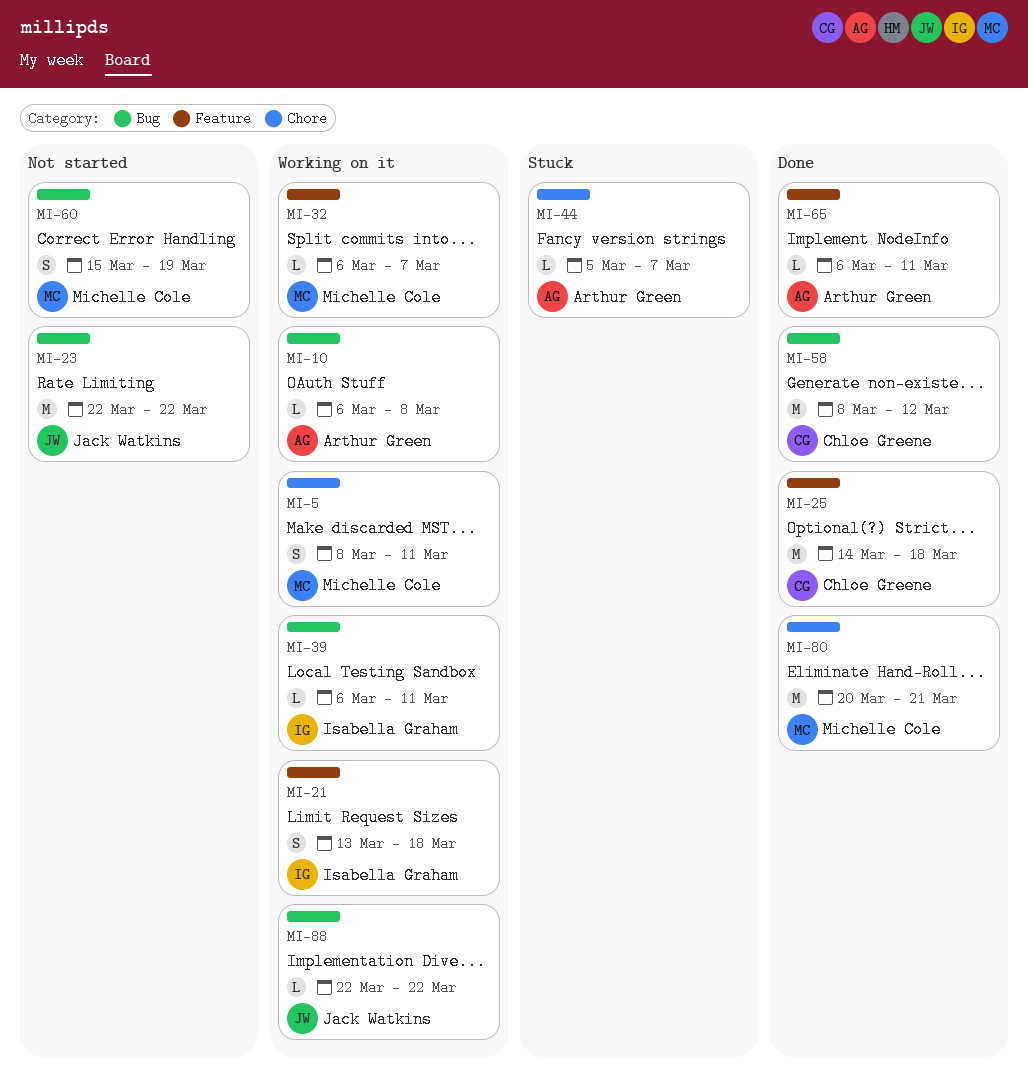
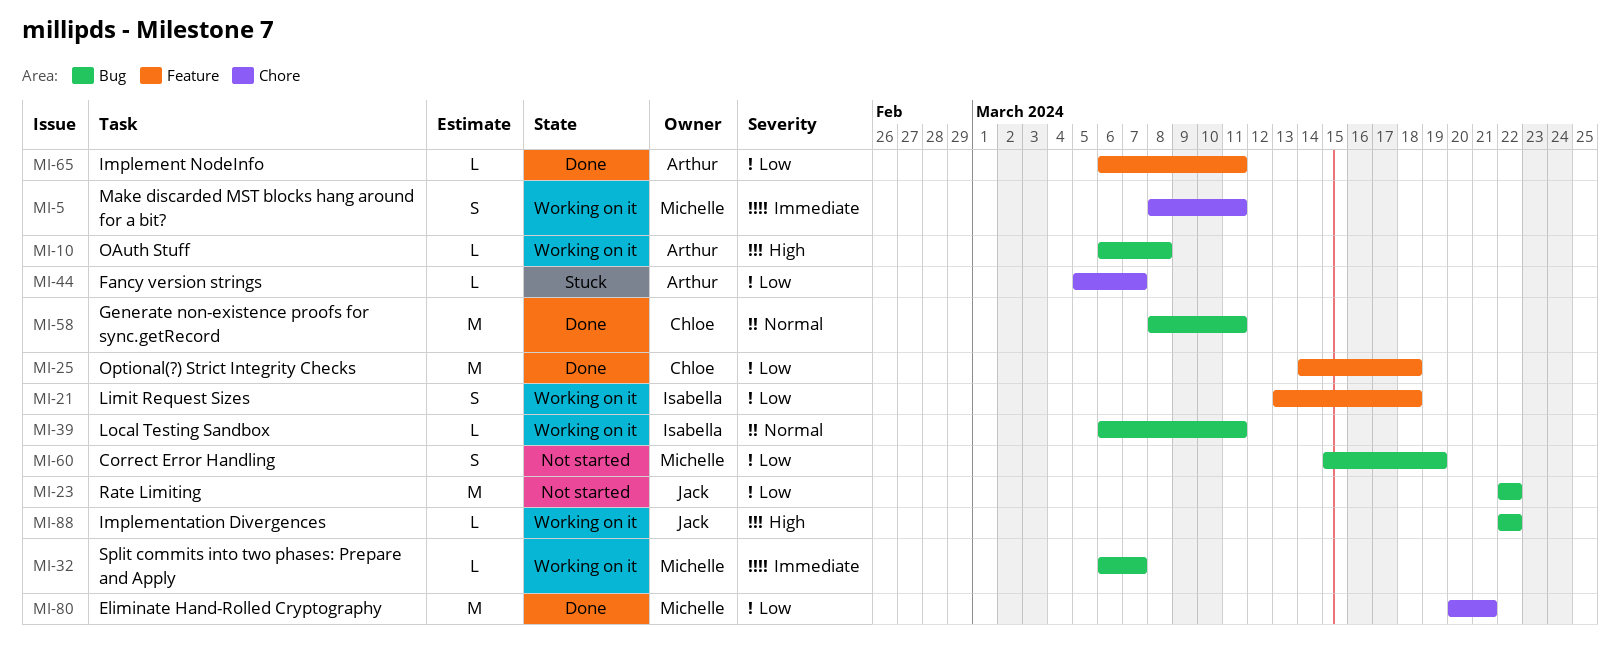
MI-32, label: Feature -> Bug
MI-58, due: Mar 12 -> Mar 11

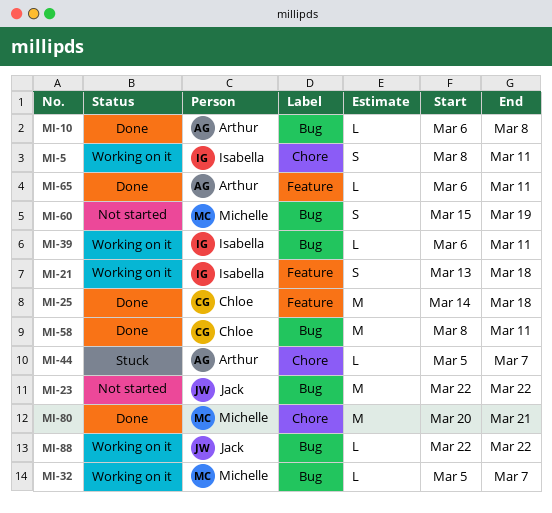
MI-5, owner: Michelle -> Isabella
MI-10, status: Working on it -> Done
MI-32, start: Mar 6 -> Mar 5

